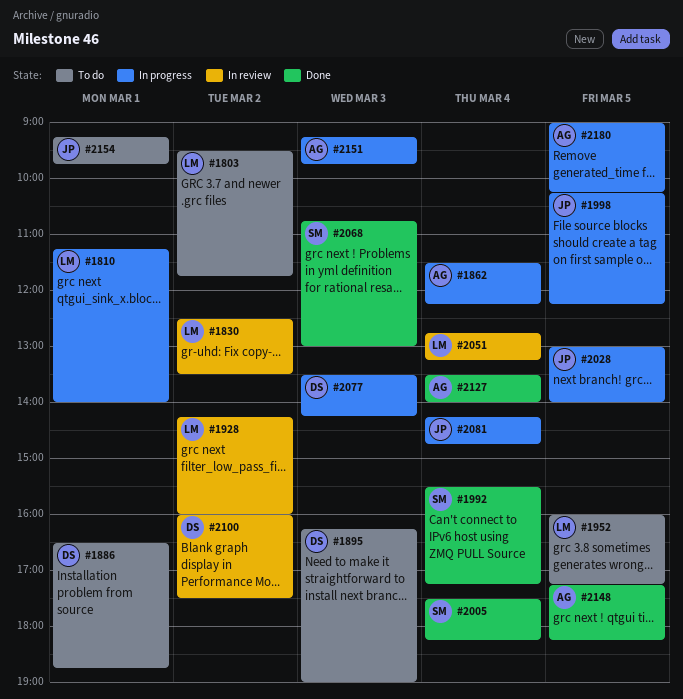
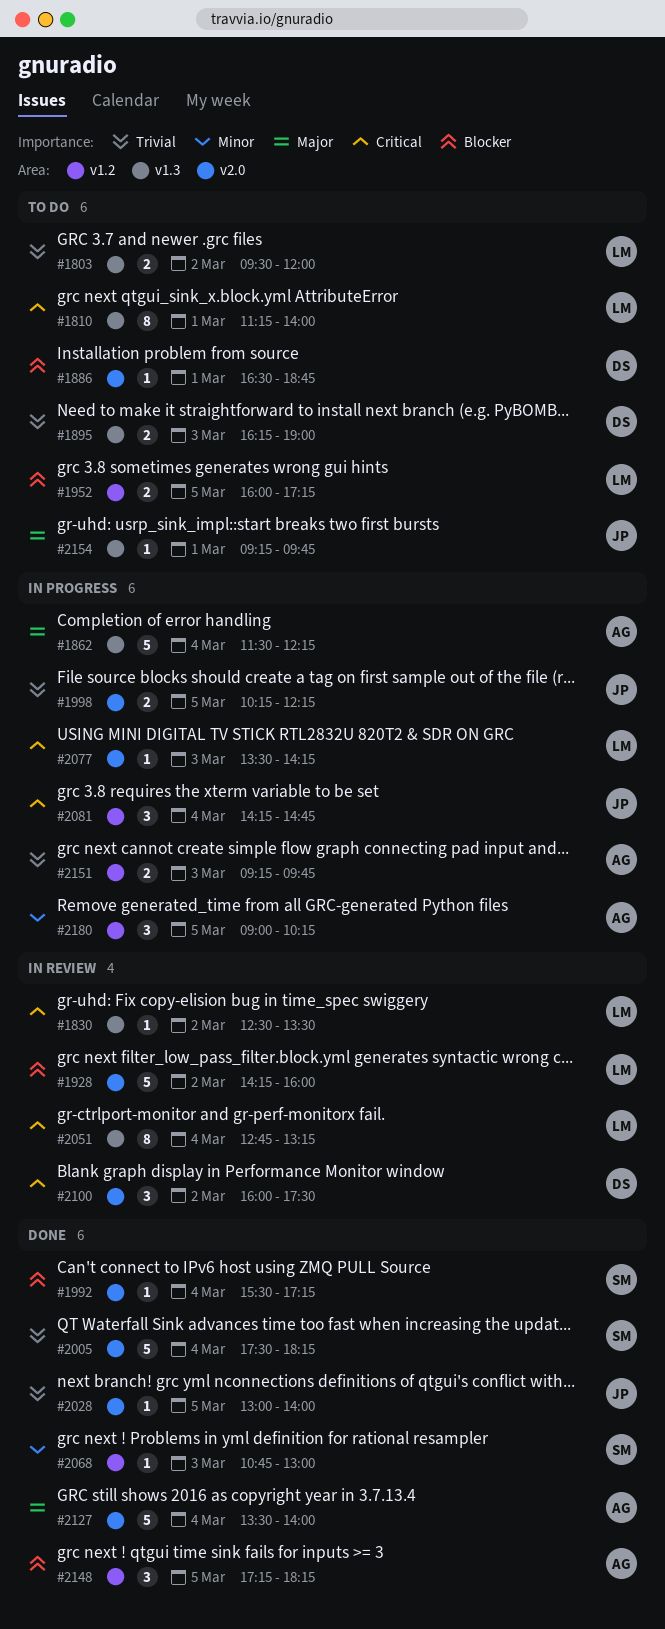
#1803, ends: 11:45 -> 12:00
#1810, status: In progress -> To do
#2028, status: In progress -> Done
#2077, owner: DS -> LM

